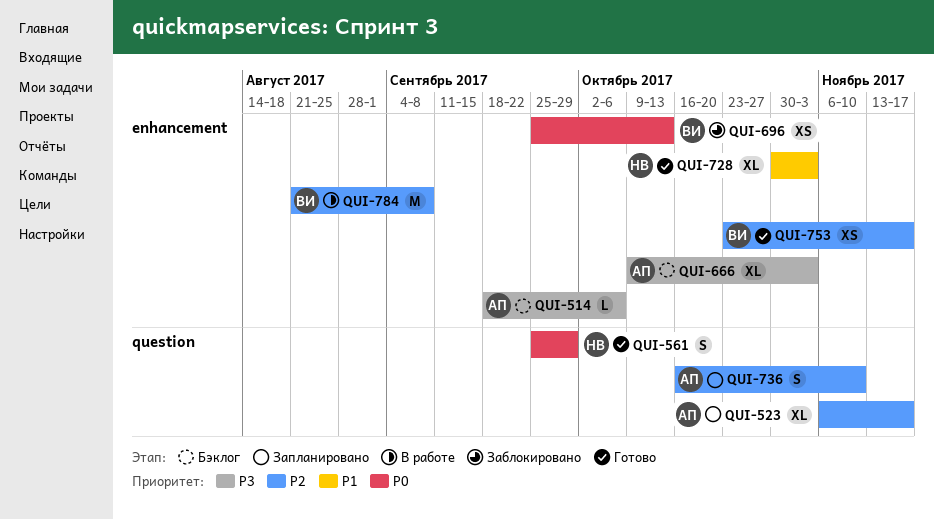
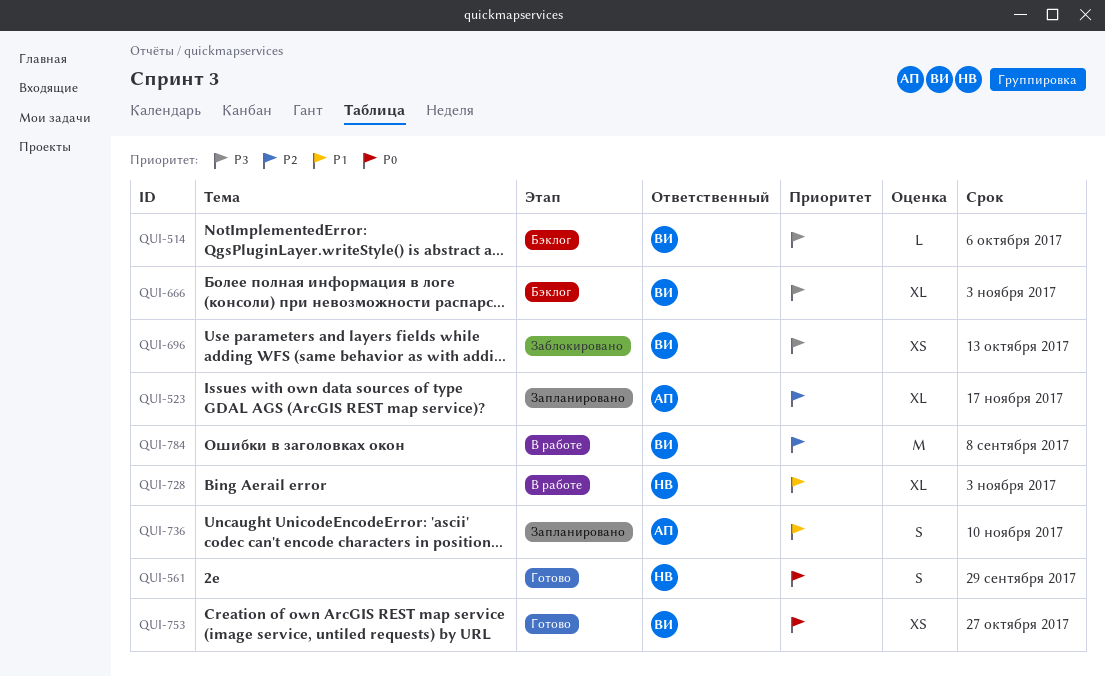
QUI-514, owner: АП -> ВИ
QUI-666, owner: АП -> ВИ
QUI-696, priority: P0 -> P3
QUI-728, status: Готово -> В работе
QUI-736, priority: P2 -> P1
QUI-753, priority: P2 -> P0
QUI-753, due: Nov 17 -> Oct 27

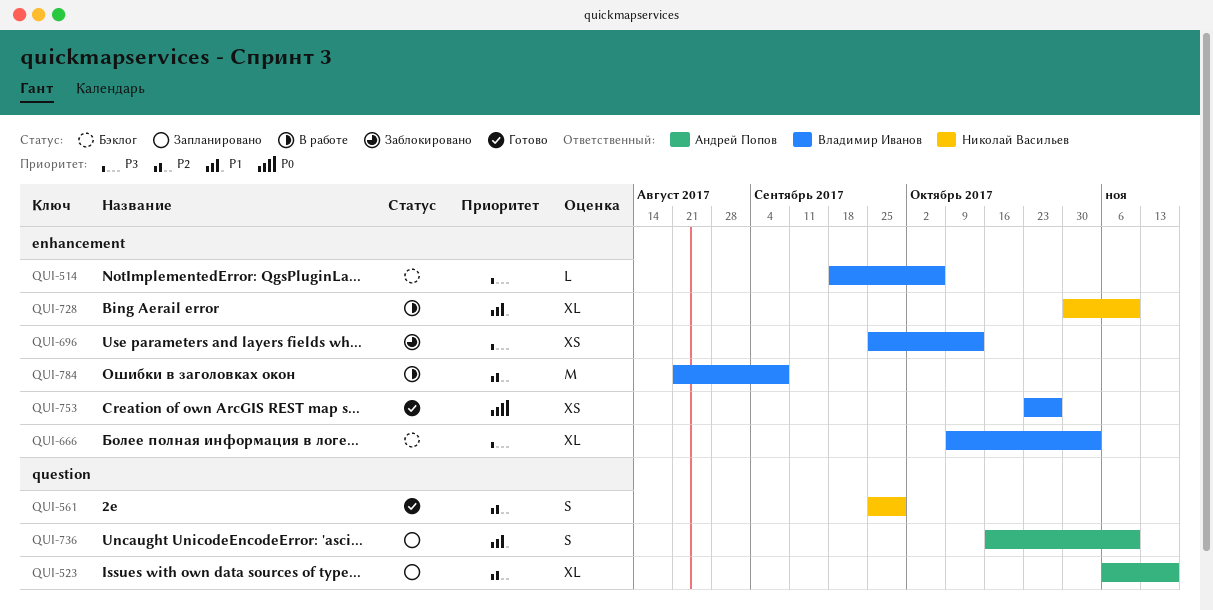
QUI-561, priority: P0 -> P2
QUI-728, due: Nov 3 -> Nov 10

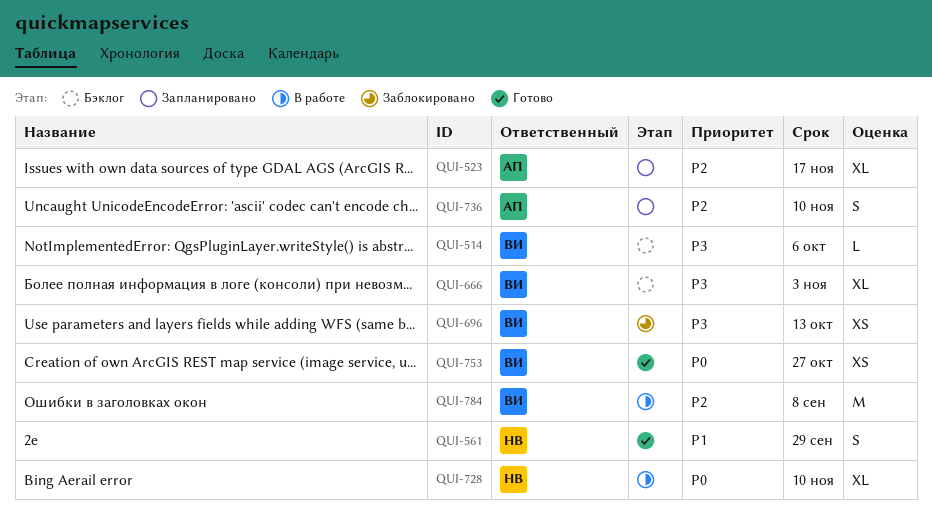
QUI-561, priority: P2 -> P1
QUI-728, priority: P1 -> P0
QUI-736, priority: P1 -> P2

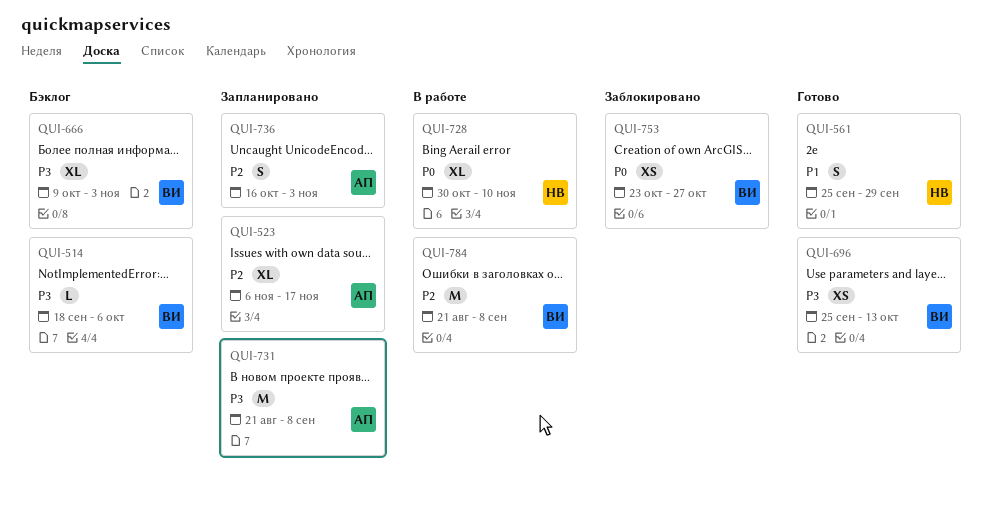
QUI-696, status: Заблокировано -> Готово
QUI-731: none -> present
QUI-736, due: Nov 10 -> Nov 3
QUI-753, status: Готово -> Заблокировано

